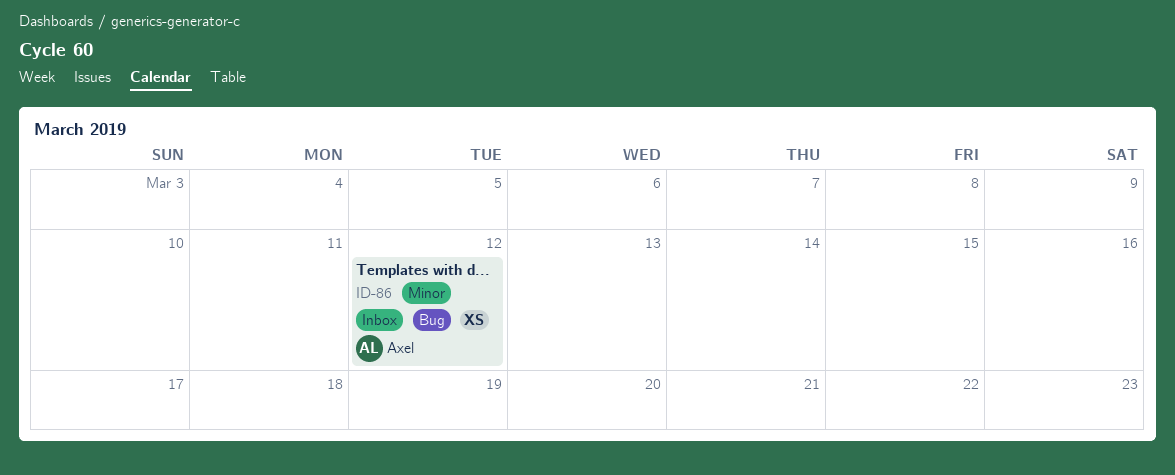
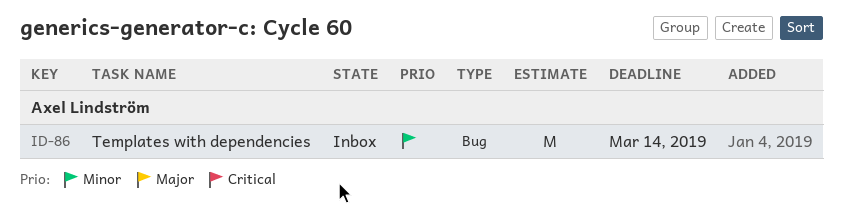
ID-86, estimate: XS -> M
ID-86, due: Mar 12 -> Mar 14

